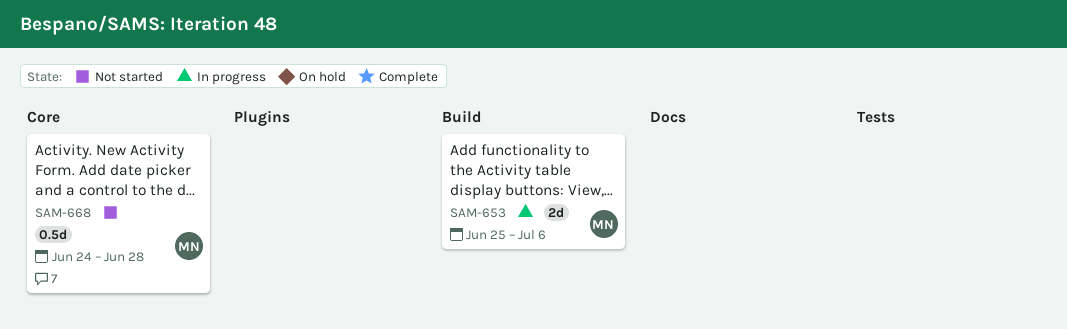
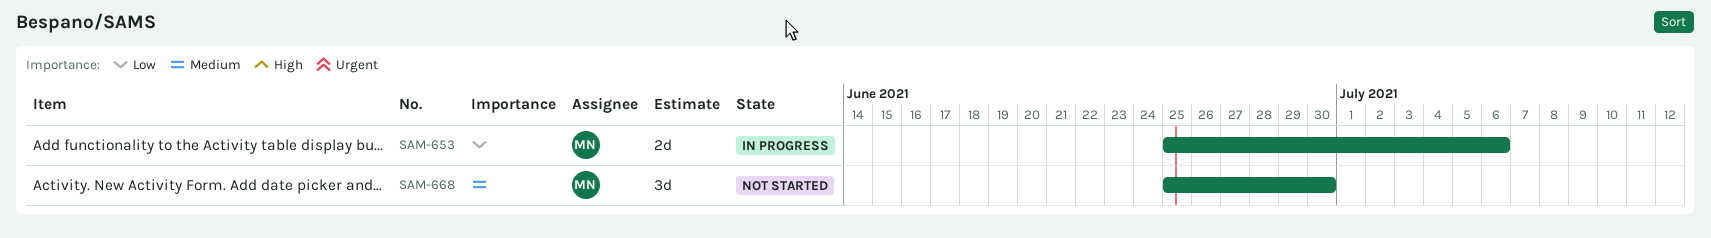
SAM-668, estimate: 0.5d -> 3d
SAM-668, start: Jun 24 -> Jun 25
SAM-668, due: Jun 28 -> Jun 30

